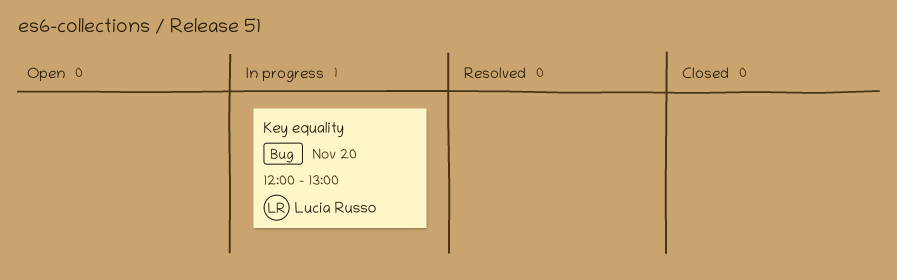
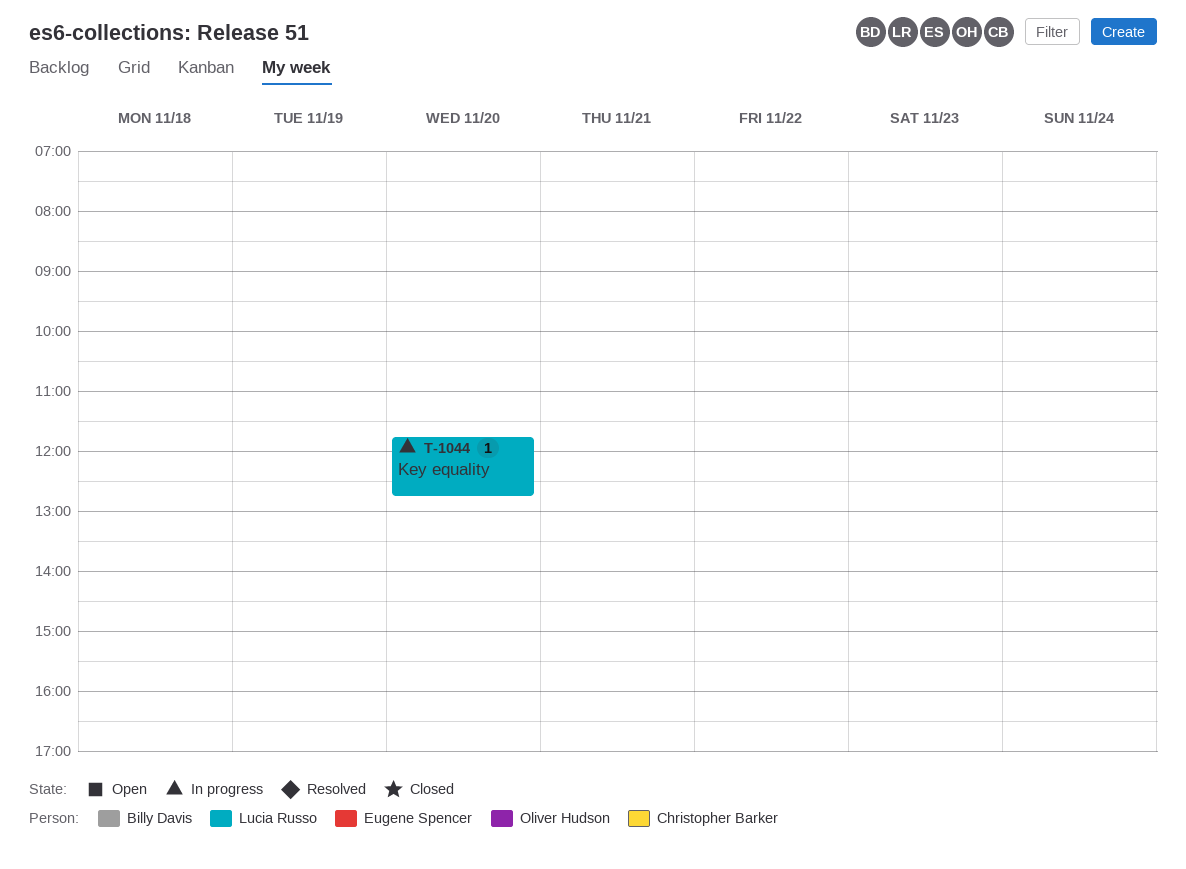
Key equality, begins: 12:00 -> 11:45
Key equality, ends: 13:00 -> 12:45

